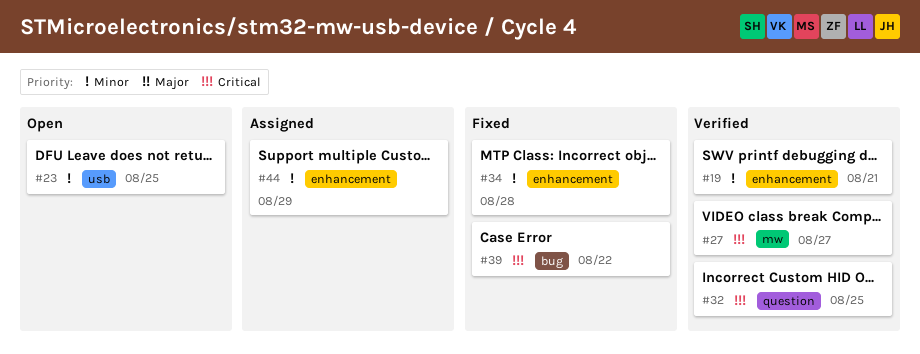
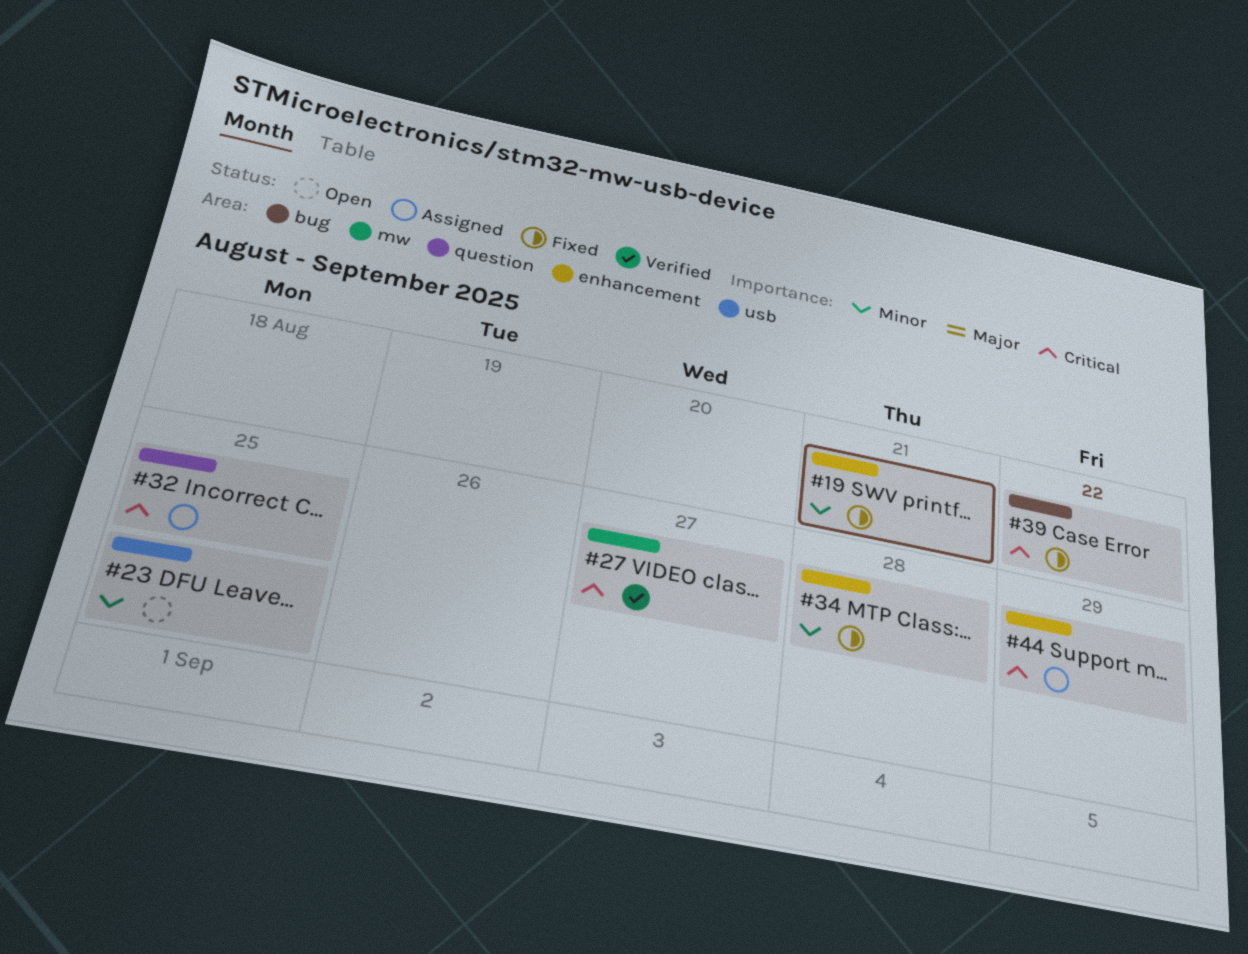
#19, status: Verified -> Fixed
#32, status: Verified -> Assigned
#44, priority: Minor -> Critical

